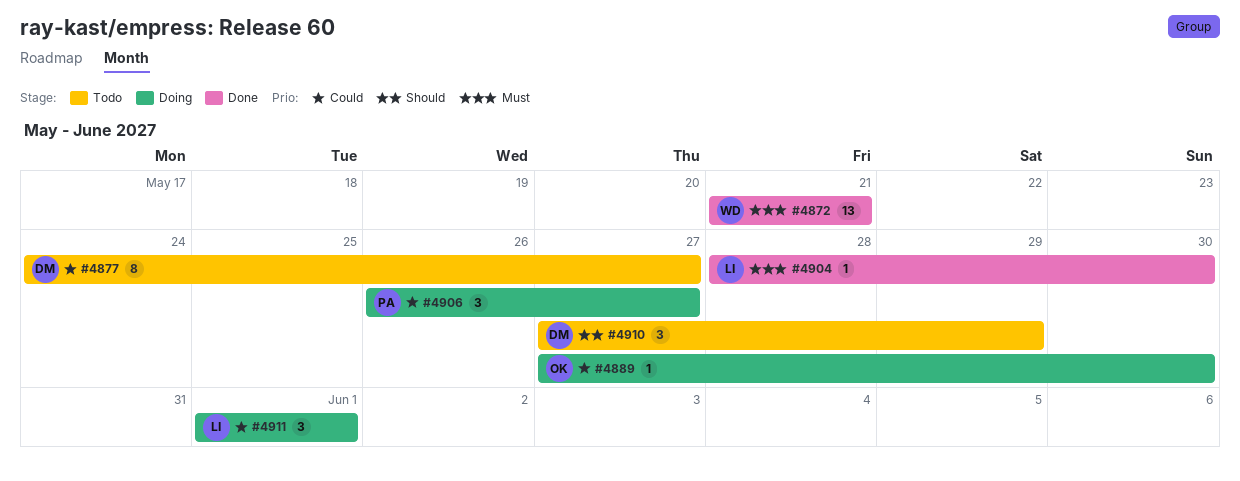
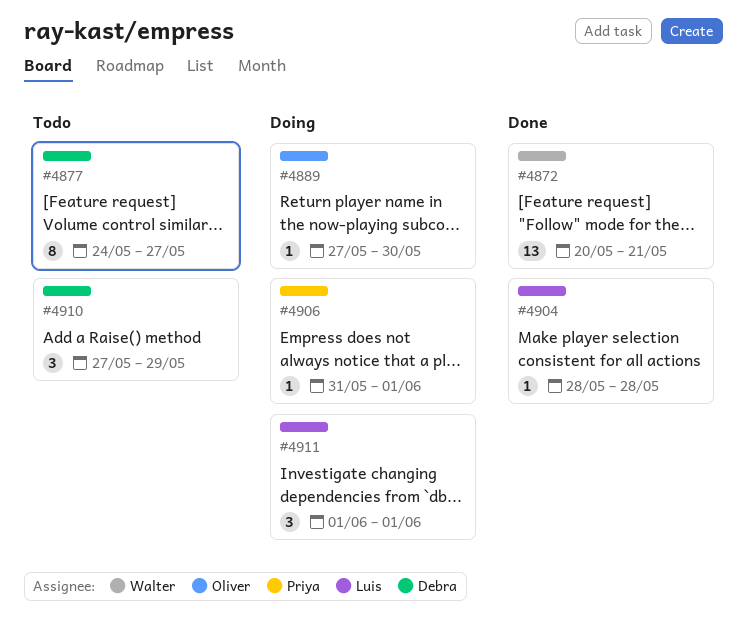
#4872, start: May 21 -> May 20
#4904, due: May 30 -> May 28
#4906, estimate: 3 -> 1
#4906, start: May 26 -> May 31
#4906, due: May 27 -> Jun 1

